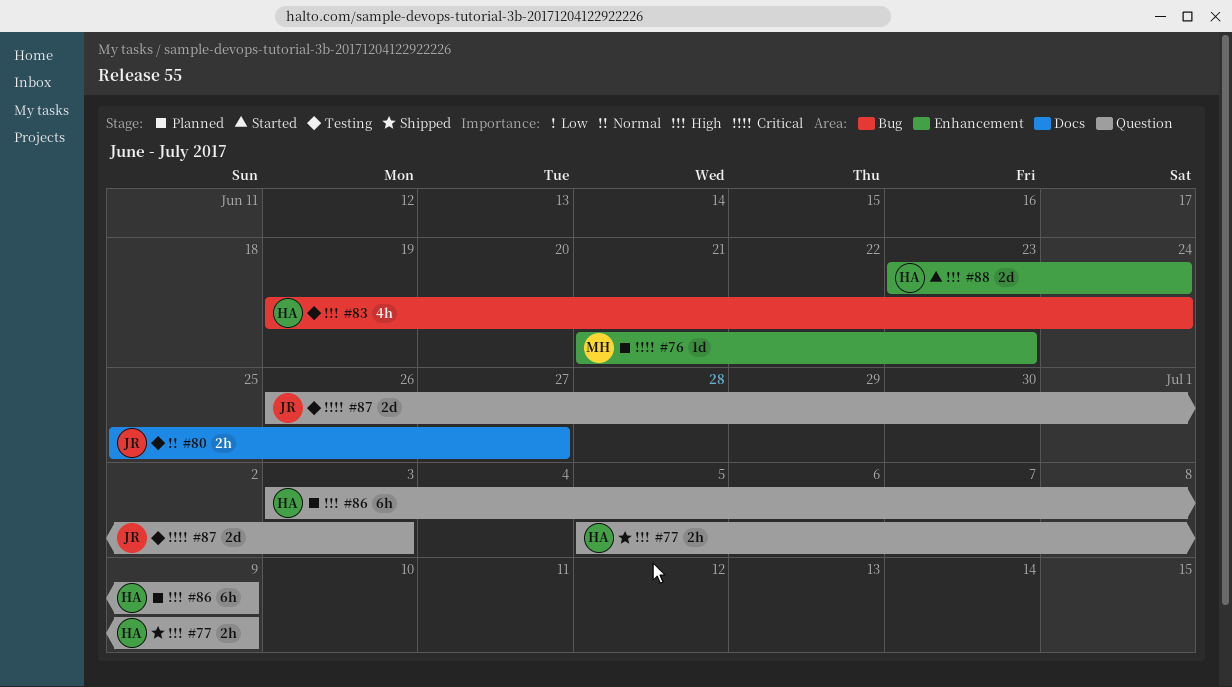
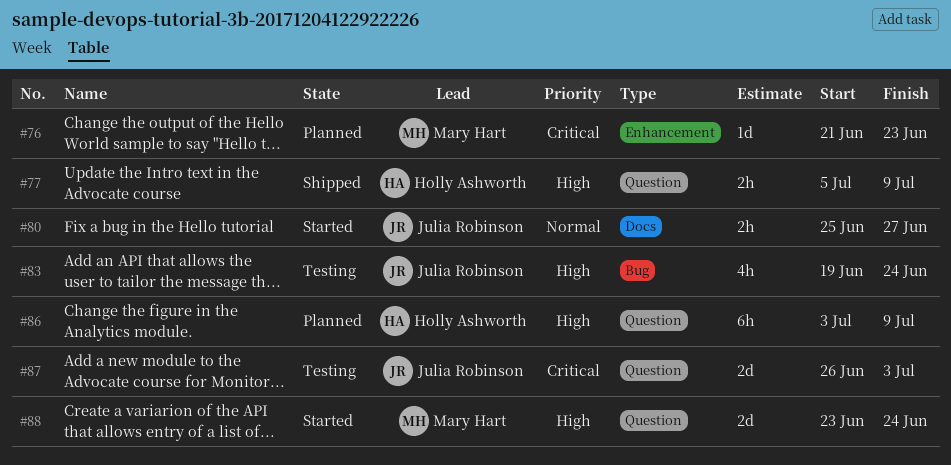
#80, status: Testing -> Started
#83, owner: Holly Ashworth -> Julia Robinson
#88, owner: Holly Ashworth -> Mary Hart
#88, label: Enhancement -> Question

